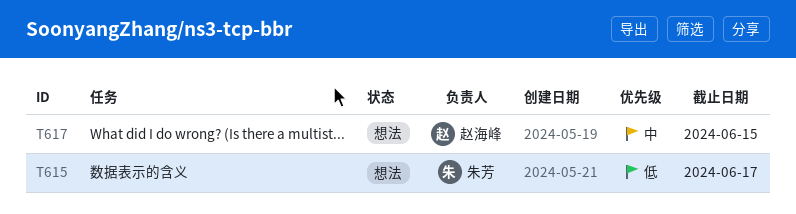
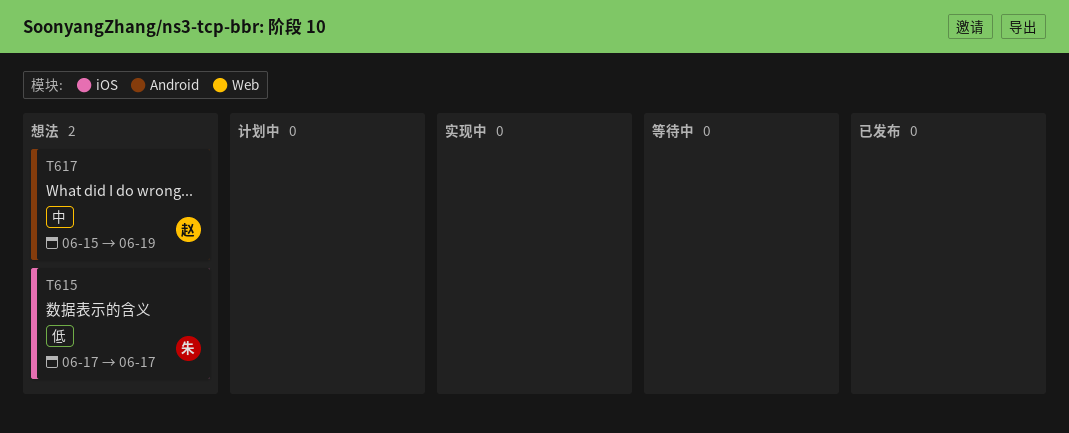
T617, due: Jun 15 -> Jun 19

